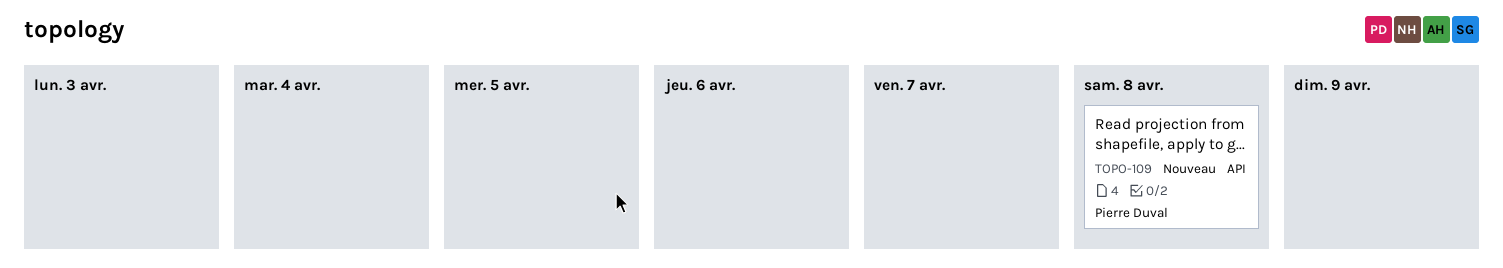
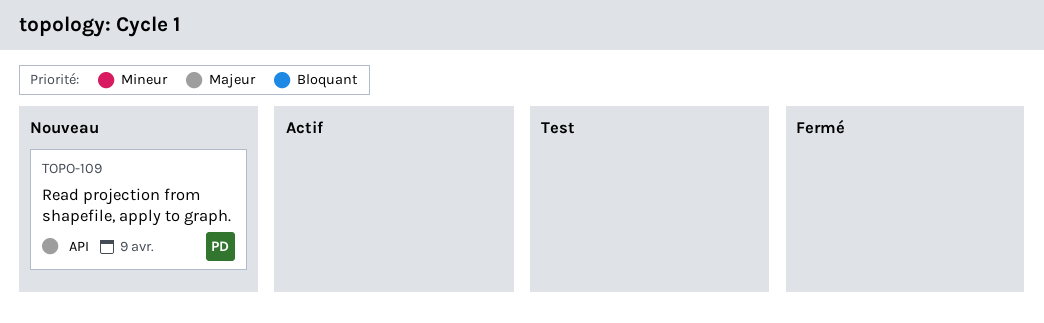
TOPO-109, due: Apr 8 -> Apr 9

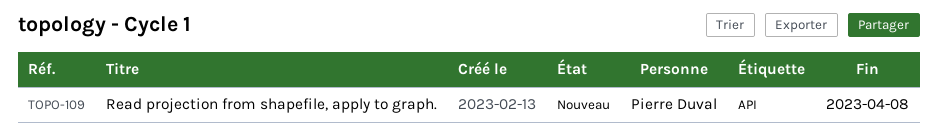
TOPO-109, due: Apr 9 -> Apr 8

